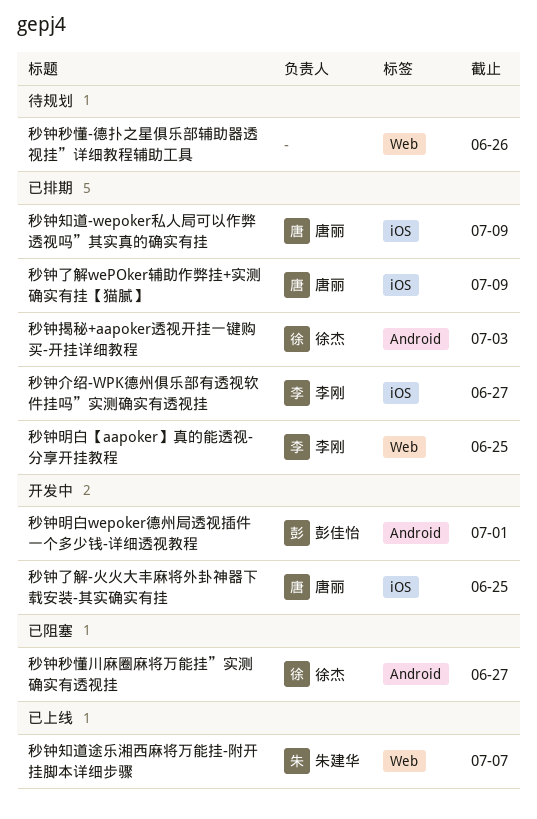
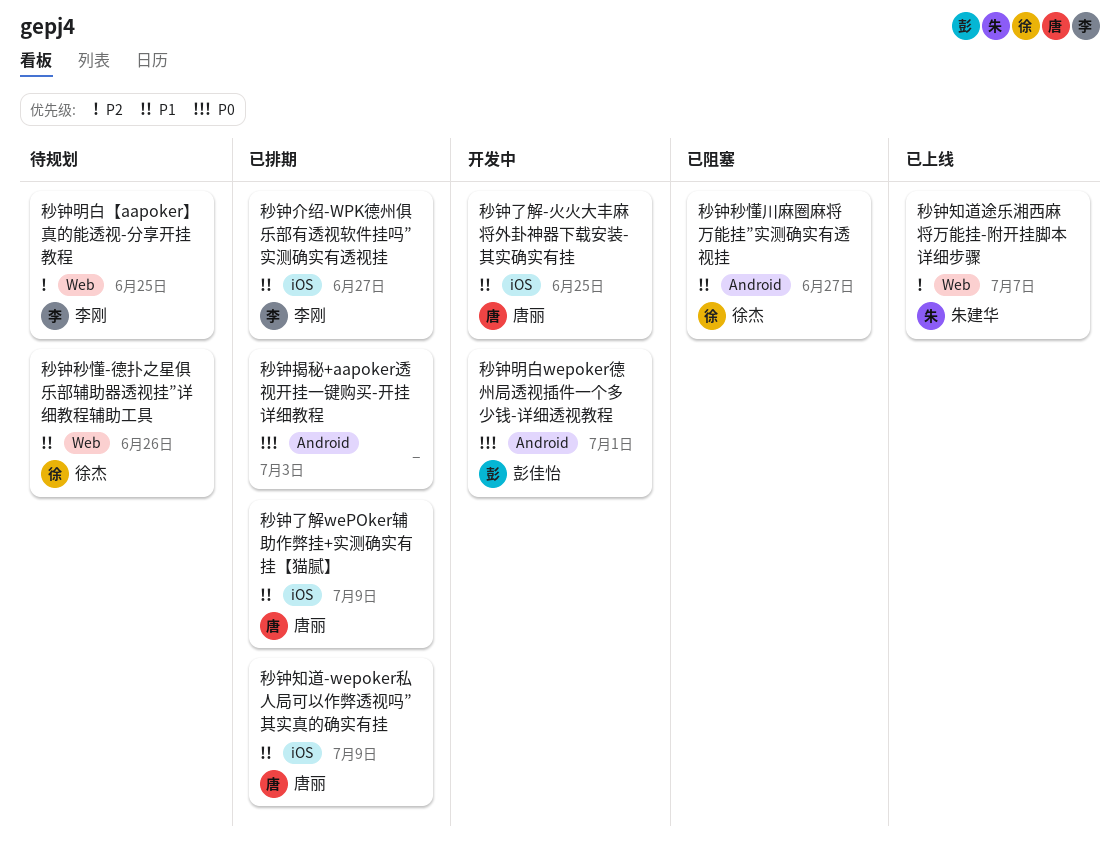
秒钟揭秘+aapoker透视开挂一键购买-开挂详细教程, owner: 徐杰 -> none
秒钟明白【aapoker】真的能透视-分享开挂教程, status: 已排期 -> 待规划
秒钟秒懂-德扑之星俱乐部辅助器透视挂”详细教程辅助工具, owner: none -> 徐杰

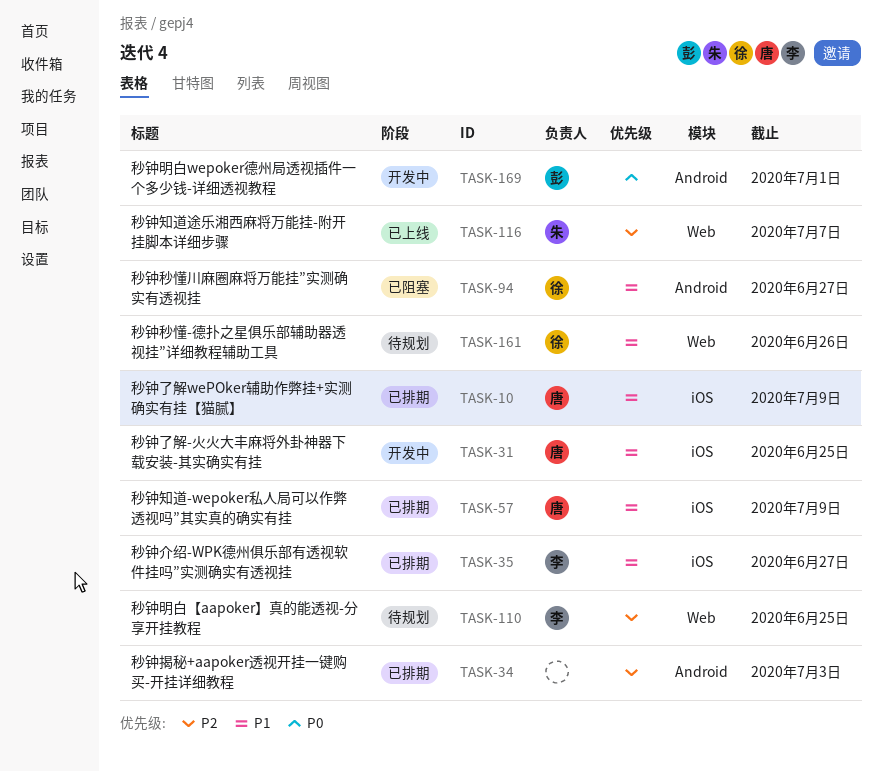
秒钟揭秘+aapoker透视开挂一键购买-开挂详细教程, priority: P0 -> P2

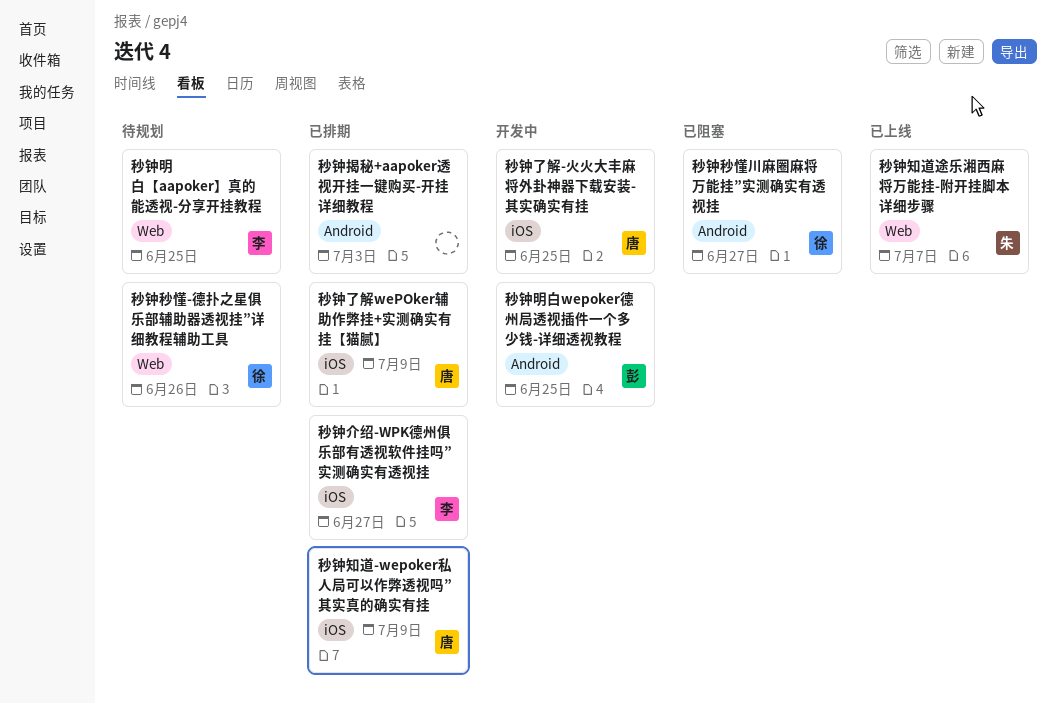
秒钟明白wepoker德州局透视插件一个多少钱-详细透视教程, due: Jul 1 -> Jun 25

